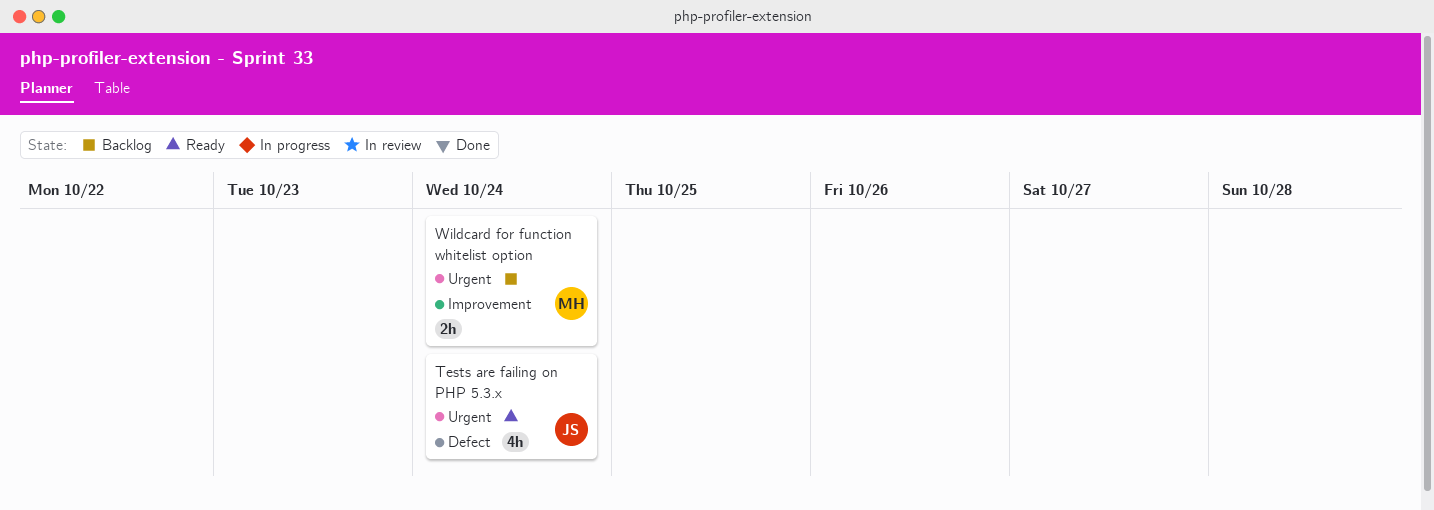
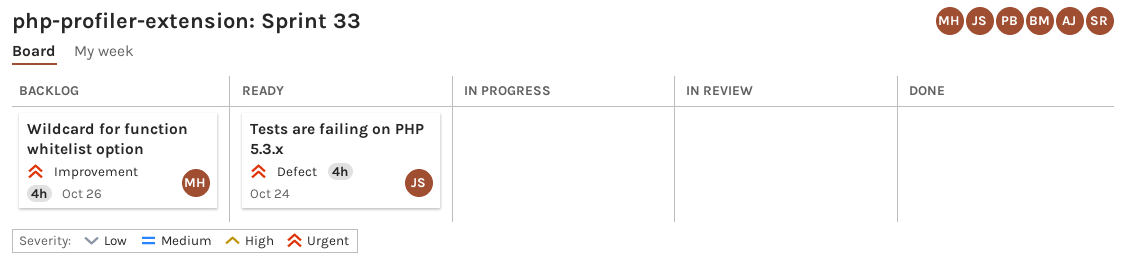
Wildcard for function whitelist option, estimate: 2h -> 4h
Wildcard for function whitelist option, due: Oct 24 -> Oct 26

